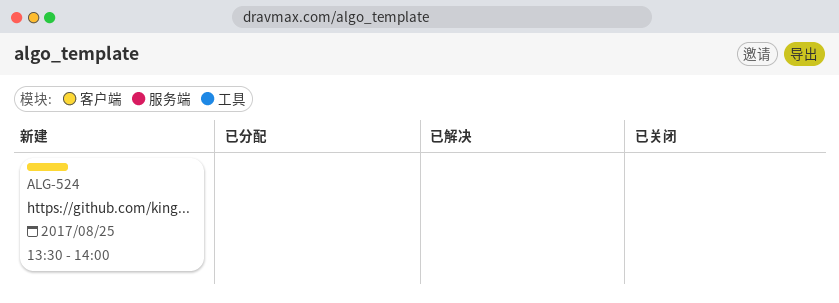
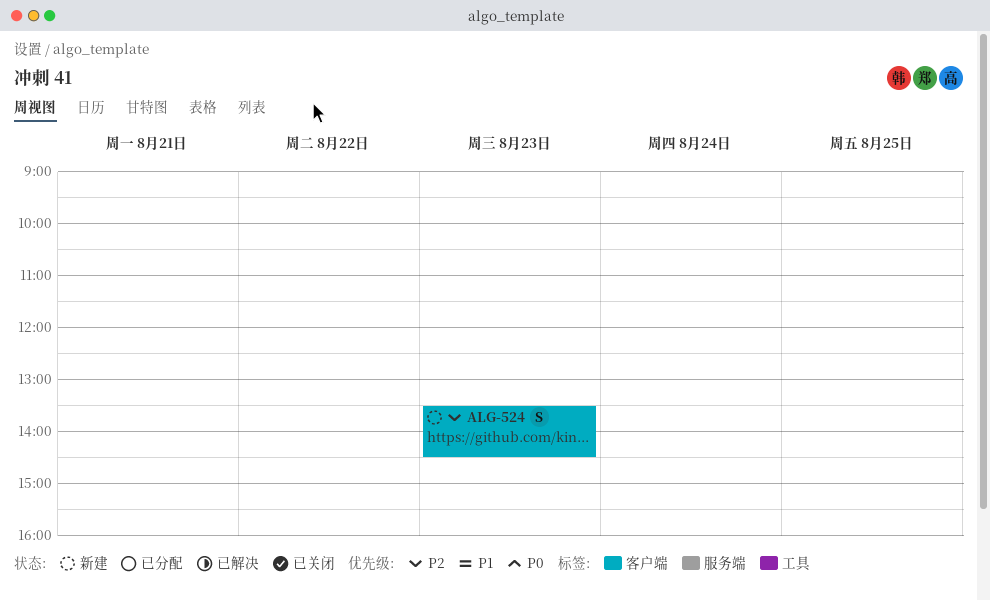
ALG-524, day: Aug 25 -> Aug 23
ALG-524, ends: 14:00 -> 14:30

